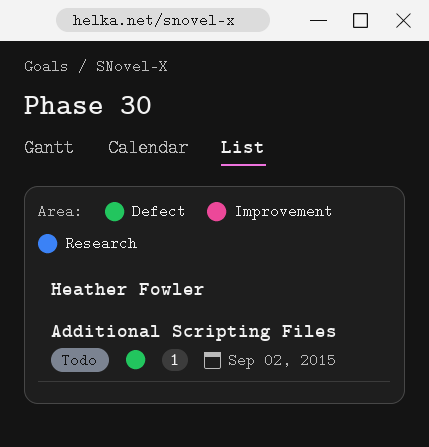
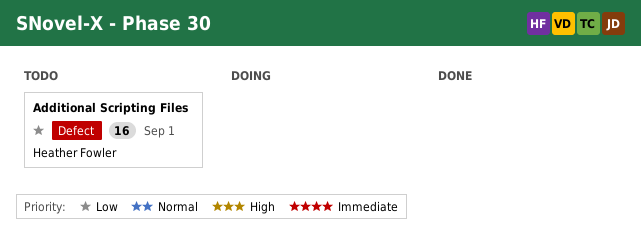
Additional Scripting Files, estimate: 1 -> 16
Additional Scripting Files, due: Sep 2 -> Sep 1

